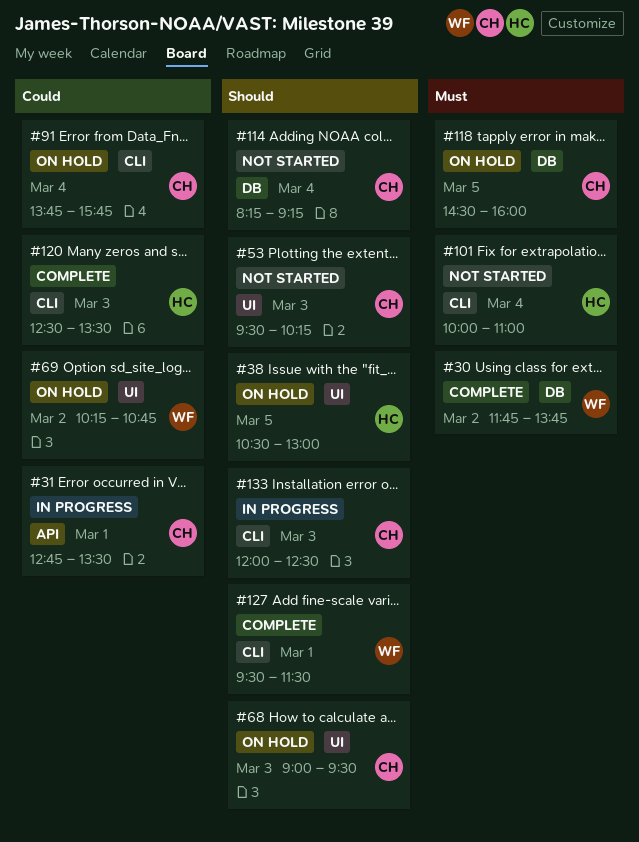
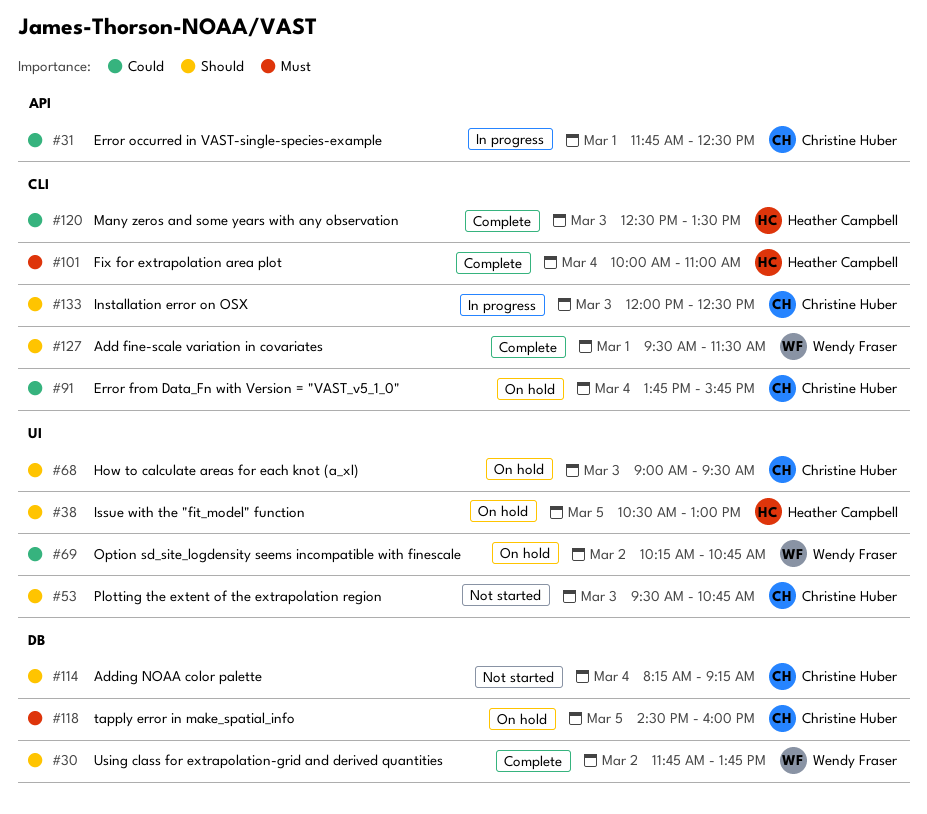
#30, priority: Must -> Should
#31, begins: 12:45 -> 11:45
#31, ends: 13:30 -> 12:30
#53, ends: 10:15 -> 10:45
#101, status: Not started -> Complete

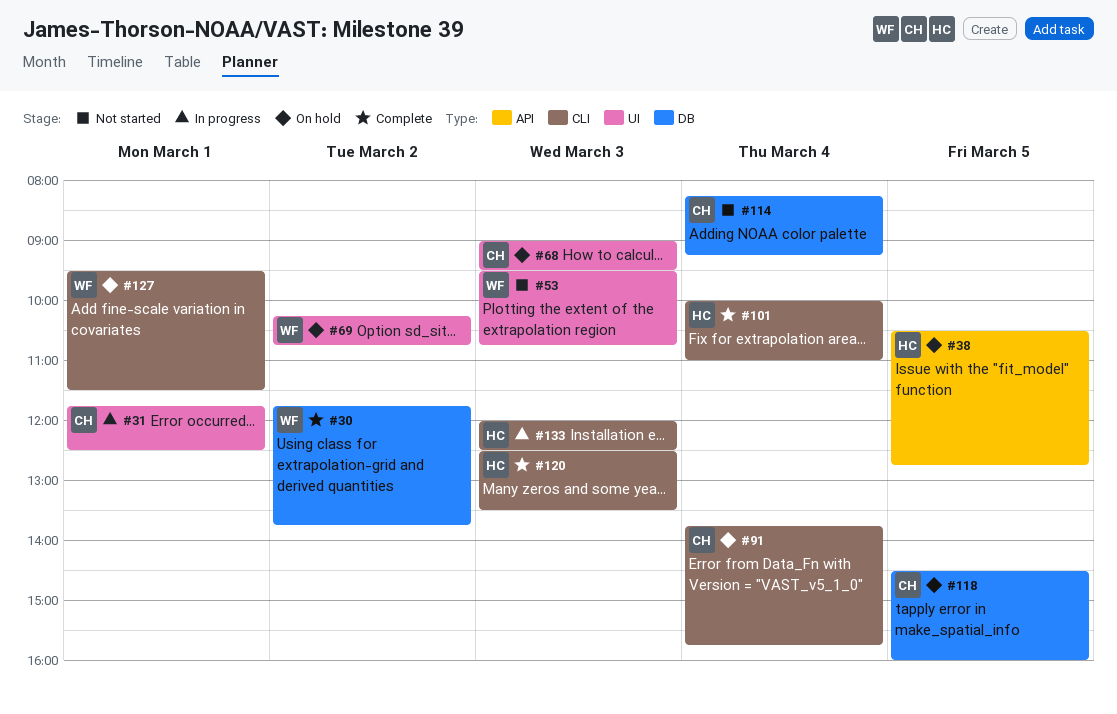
#31, label: API -> UI
#38, label: UI -> API
#38, ends: 13:00 -> 12:45
#53, owner: Christine Huber -> Wendy Fraser
#127, status: Complete -> On hold
#133, owner: Christine Huber -> Heather Campbell

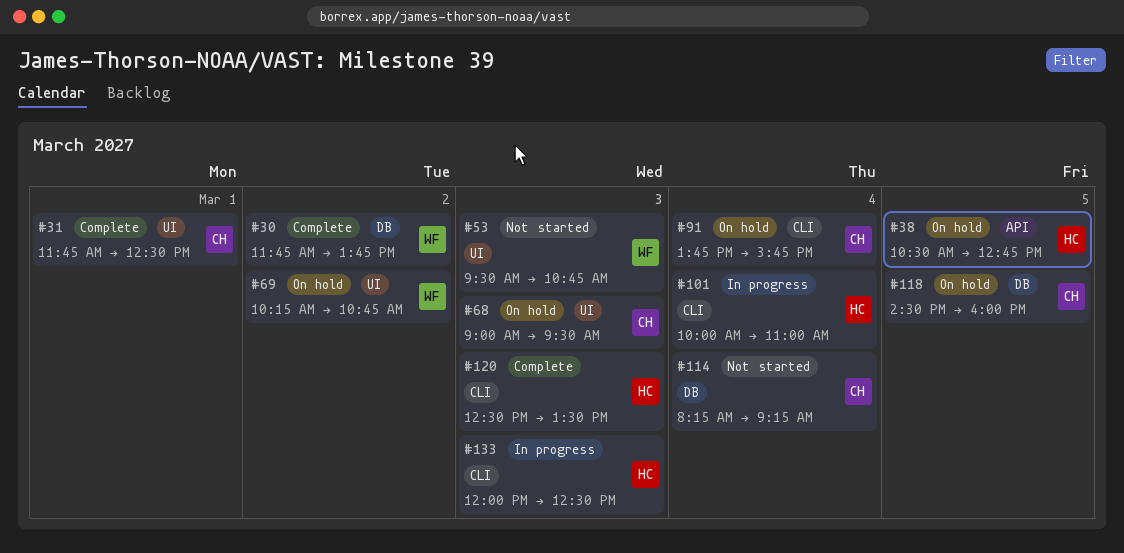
#31, status: In progress -> Complete
#101, status: Complete -> In progress
#127: present -> none

